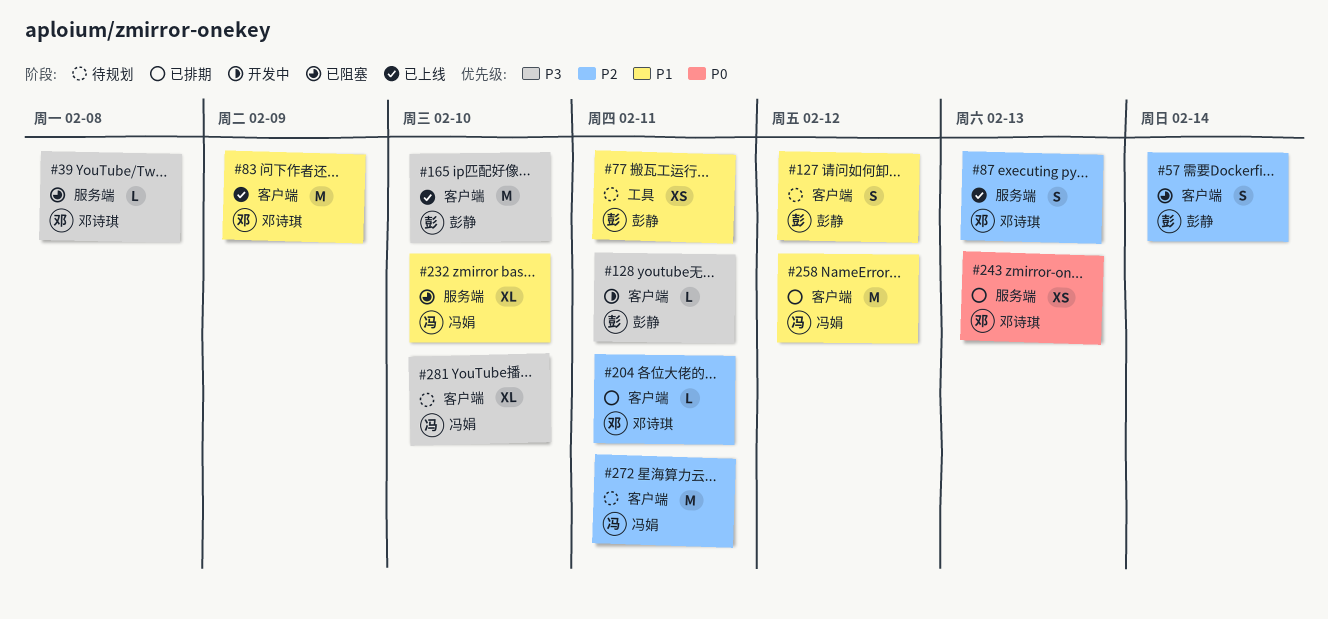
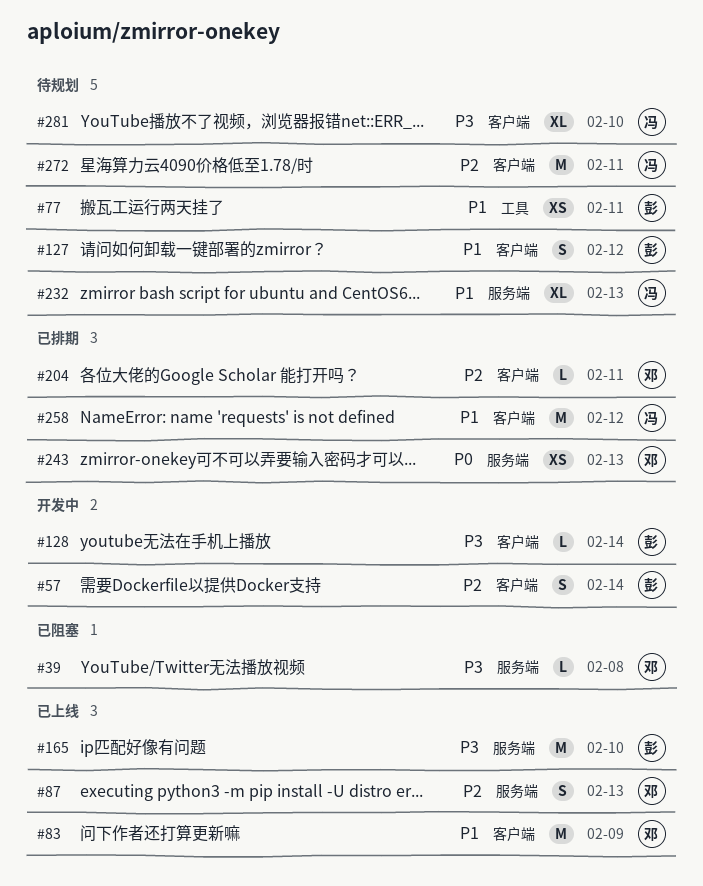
#57, status: 已阻塞 -> 开发中
#128, due: Feb 11 -> Feb 14
#165, label: 客户端 -> 服务端
#232, status: 已阻塞 -> 待规划
#232, due: Feb 10 -> Feb 13

